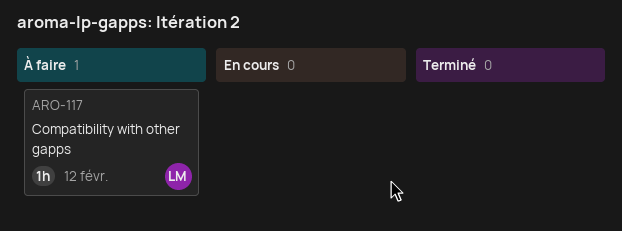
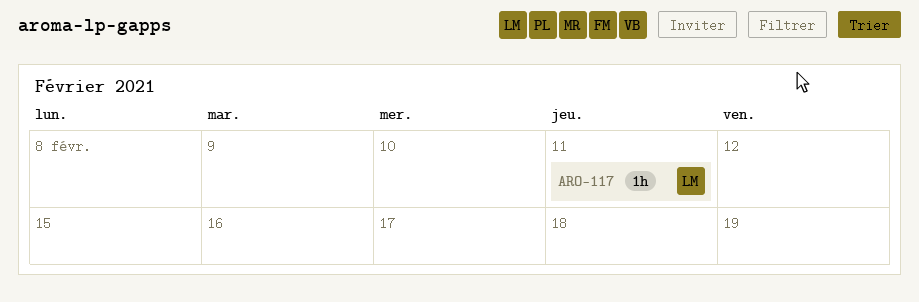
ARO-117, due: Feb 12 -> Feb 11

